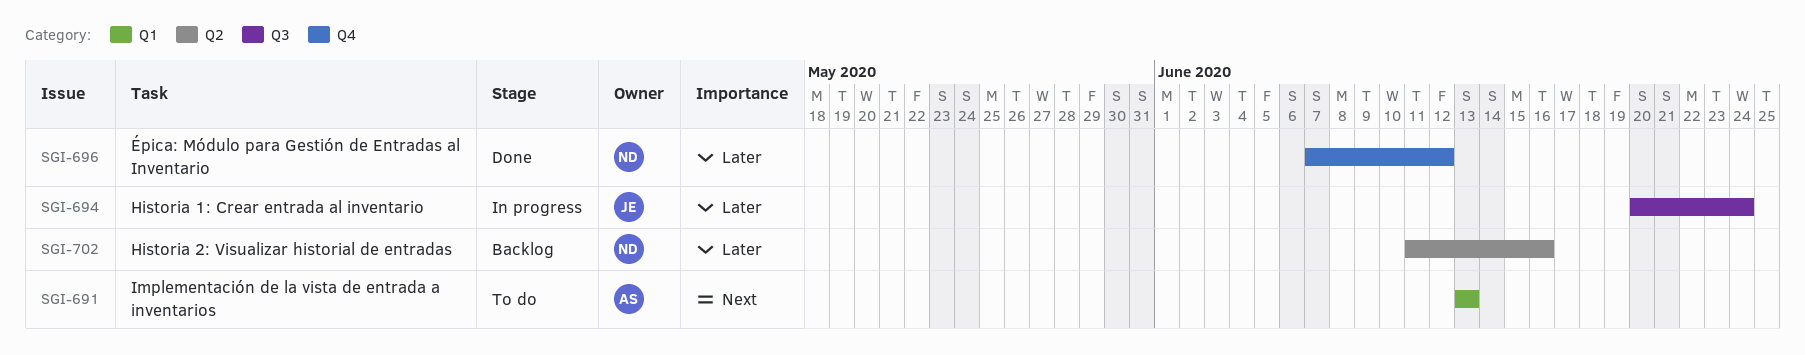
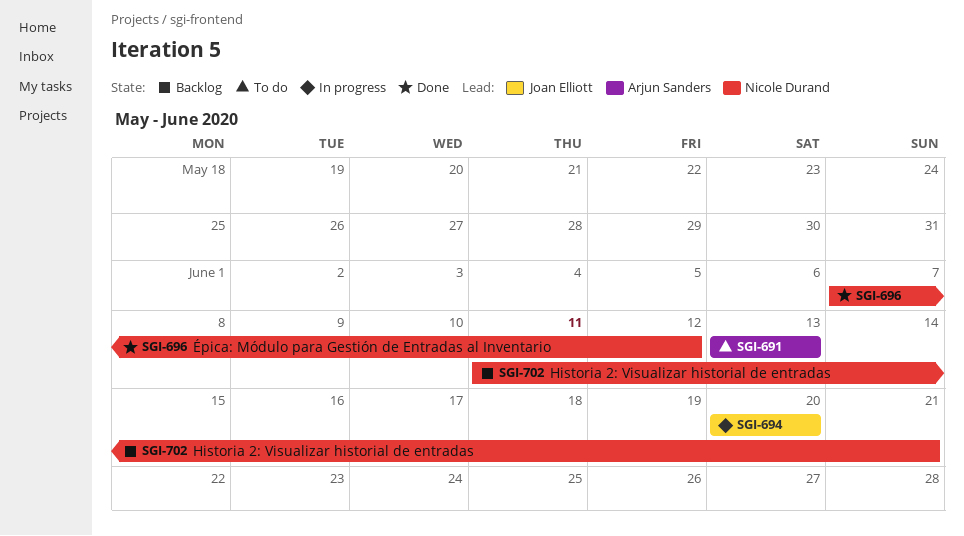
SGI-694, due: Jun 24 -> Jun 20
SGI-702, due: Jun 16 -> Jun 21

